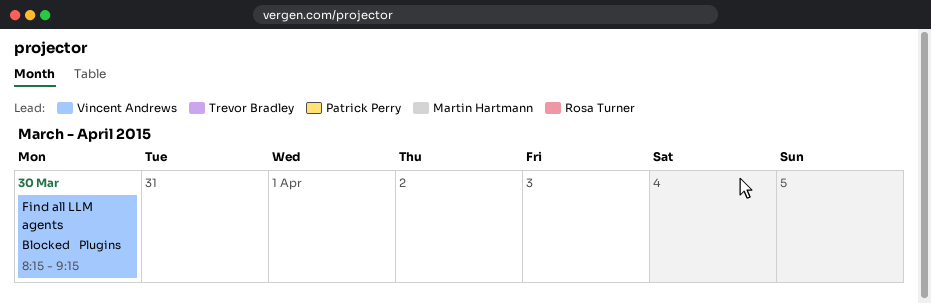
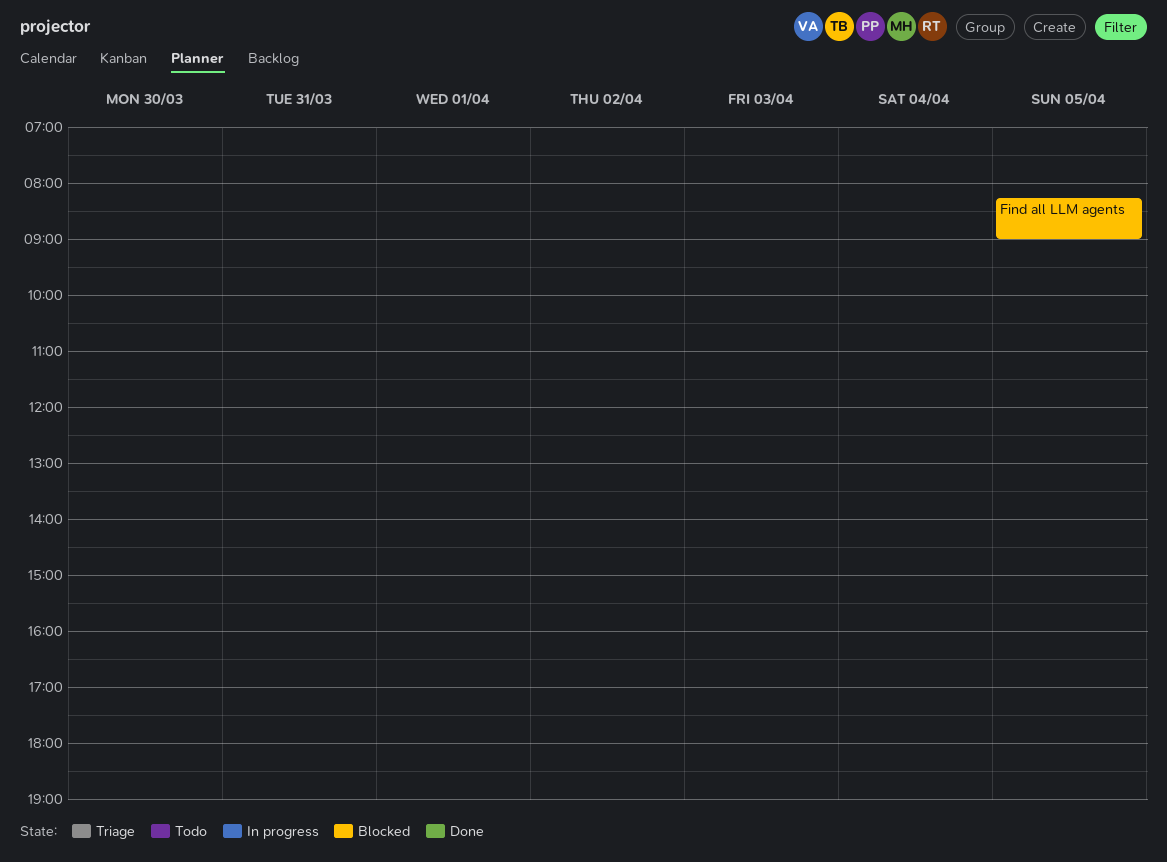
Find all LLM agents, day: Mar 30 -> Apr 5
Find all LLM agents, ends: 09:15 -> 09:00

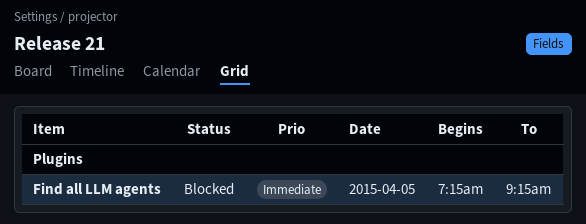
Find all LLM agents, begins: 08:15 -> 07:15
Find all LLM agents, ends: 09:00 -> 09:15

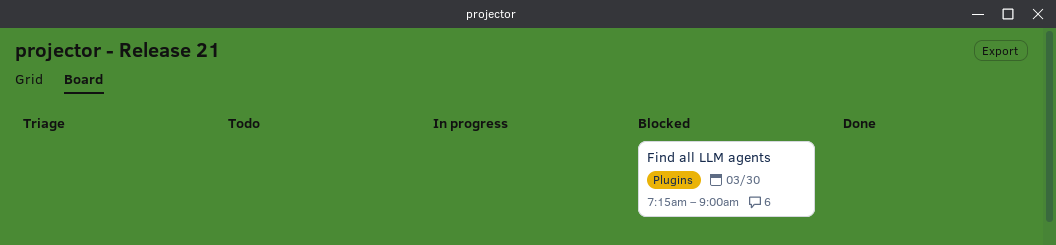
Find all LLM agents, day: Apr 5 -> Mar 30
Find all LLM agents, ends: 09:15 -> 09:00

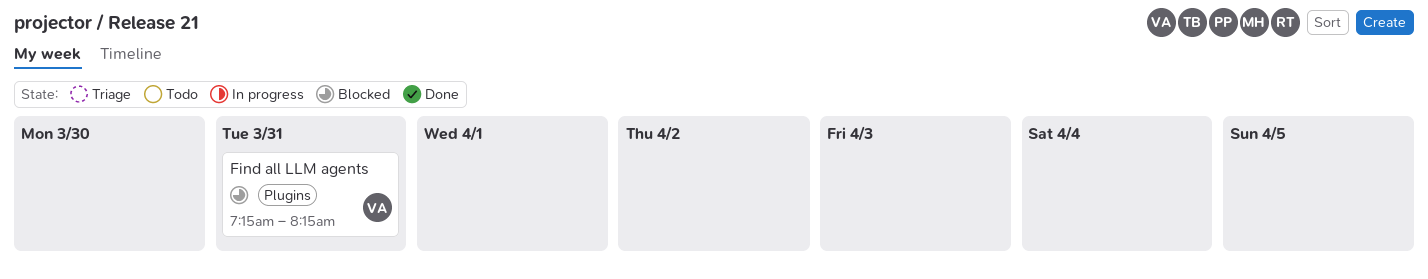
Find all LLM agents, day: Mar 30 -> Mar 31
Find all LLM agents, ends: 09:00 -> 08:15

